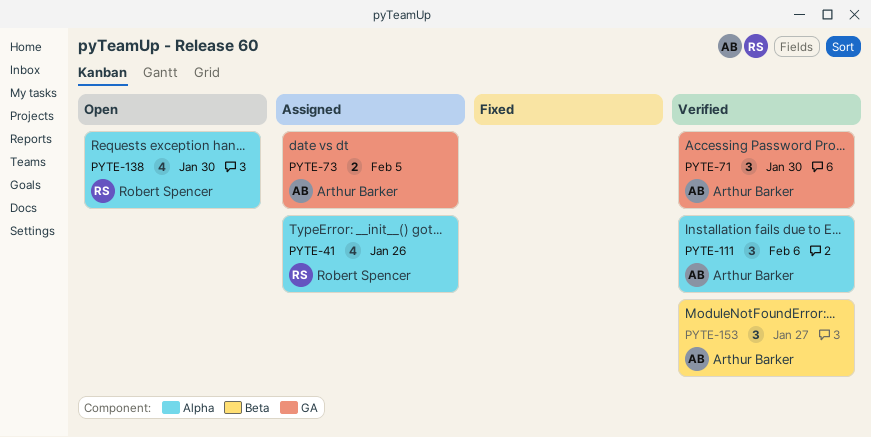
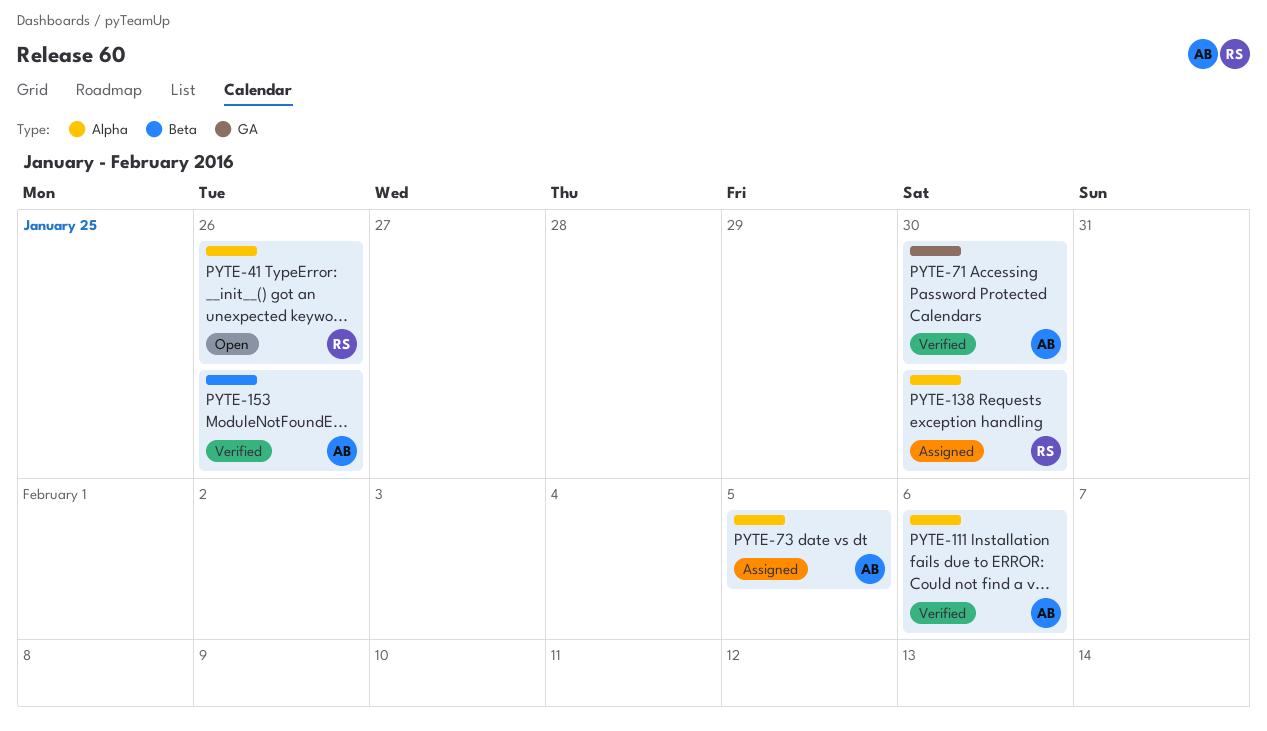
PYTE-41, status: Assigned -> Open
PYTE-73, label: GA -> Alpha
PYTE-138, status: Open -> Assigned
PYTE-153, due: Jan 27 -> Jan 26

